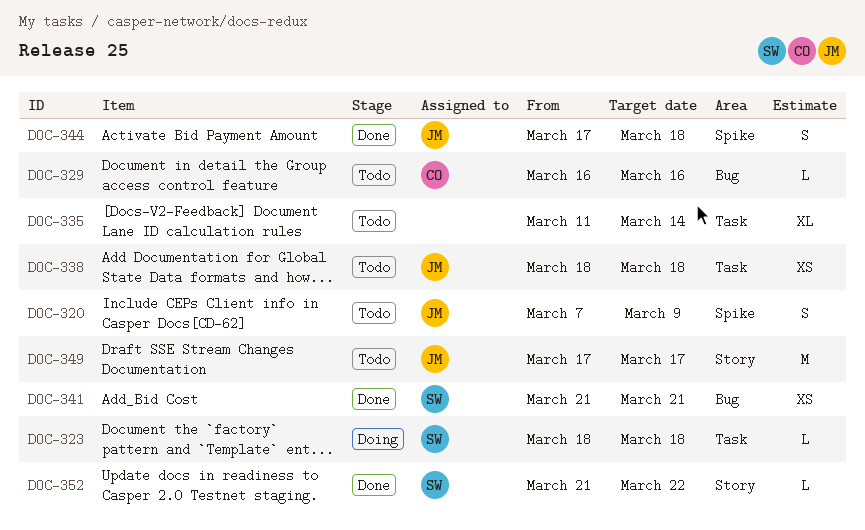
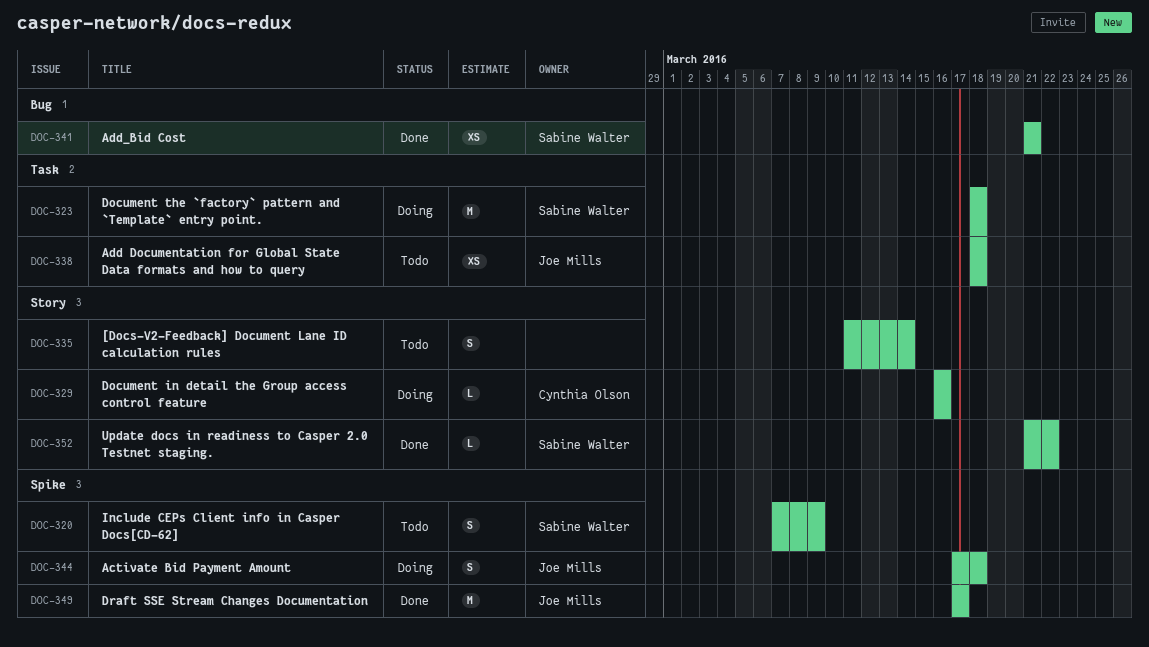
DOC-320, owner: Joe Mills -> Sabine Walter
DOC-323, estimate: L -> M
DOC-329, status: Todo -> Doing
DOC-329, label: Bug -> Story
DOC-335, label: Task -> Story
DOC-335, estimate: XL -> S
DOC-344, status: Done -> Doing
DOC-349, status: Todo -> Done
DOC-349, label: Story -> Spike

